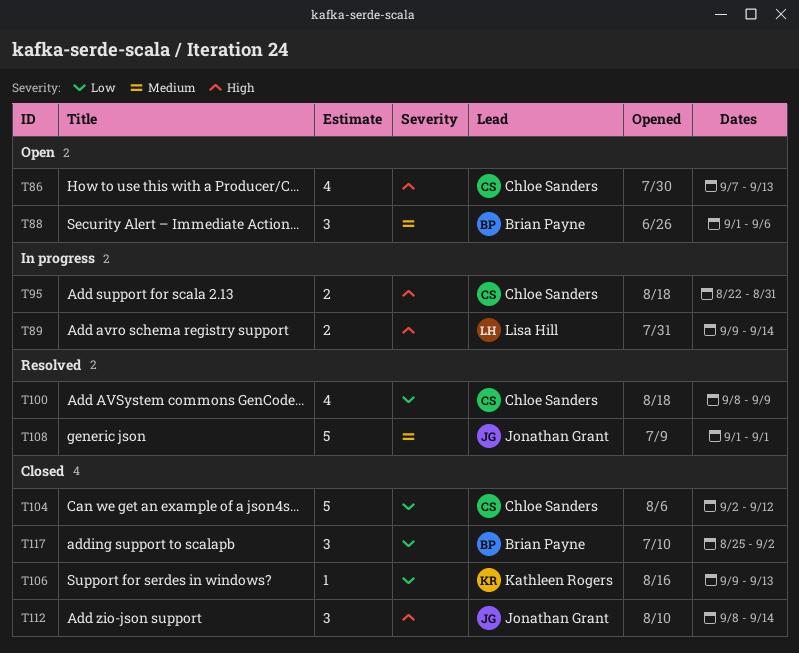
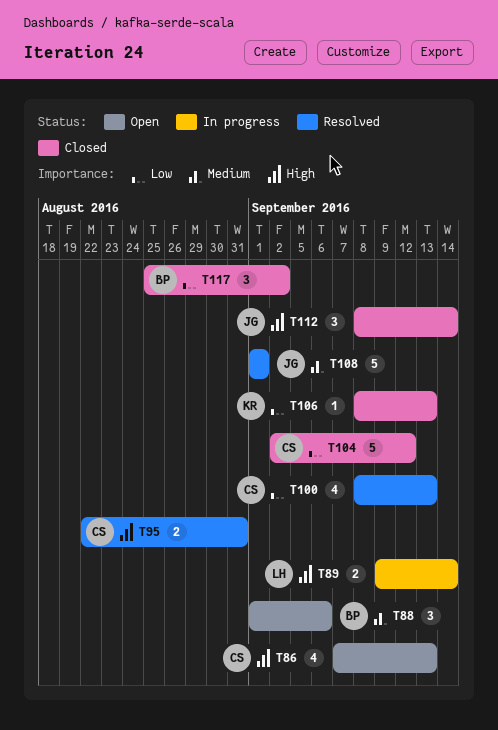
T95, status: In progress -> Resolved
T100, due: Sep 9 -> Sep 13
T106, start: Sep 9 -> Sep 8

